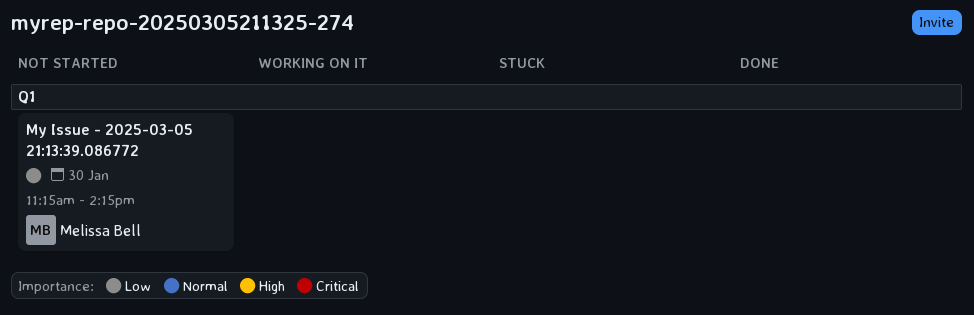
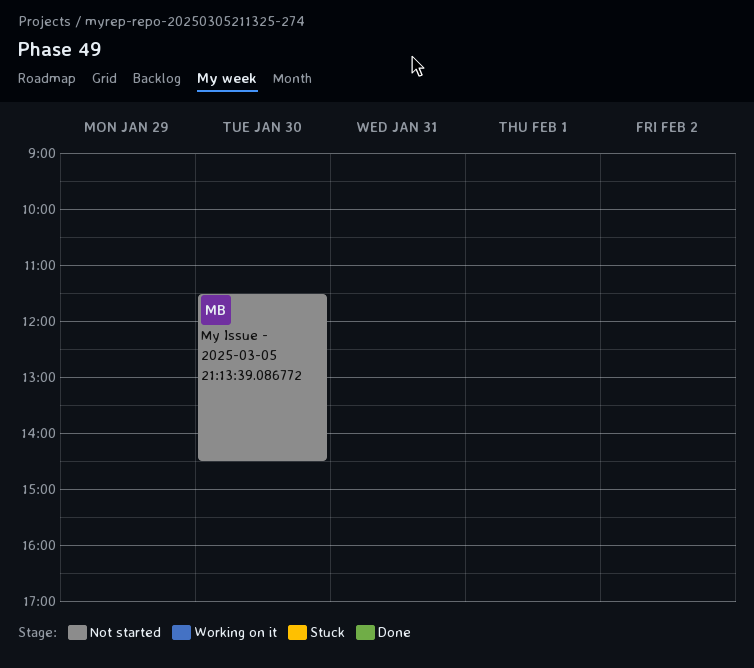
My Issue - 2025-03-05 21:13:39.086772, begins: 11:15 -> 11:30
My Issue - 2025-03-05 21:13:39.086772, ends: 14:15 -> 14:30

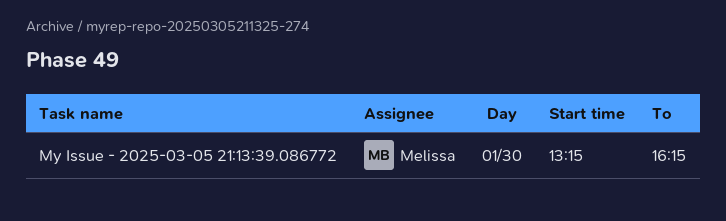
My Issue - 2025-03-05 21:13:39.086772, begins: 11:30 -> 13:15
My Issue - 2025-03-05 21:13:39.086772, ends: 14:30 -> 16:15

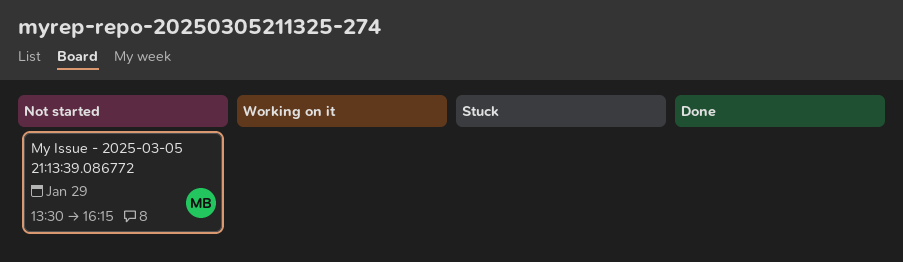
My Issue - 2025-03-05 21:13:39.086772, day: Jan 30 -> Jan 29
My Issue - 2025-03-05 21:13:39.086772, begins: 13:15 -> 13:30

